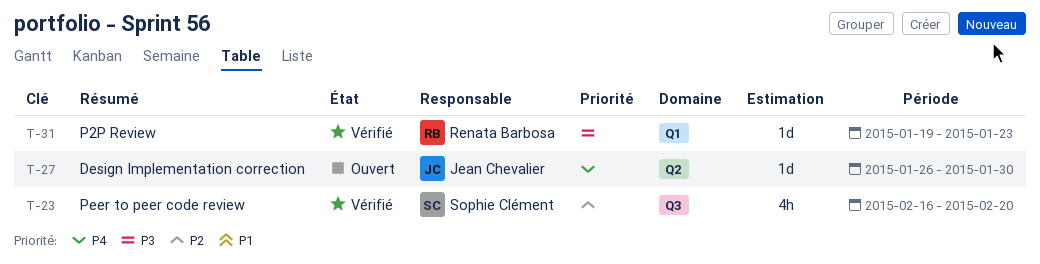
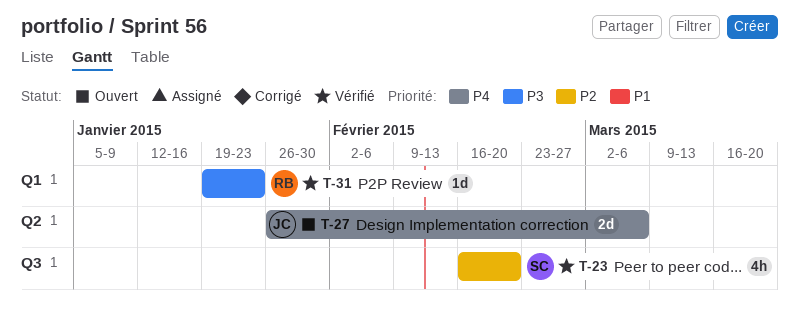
T-27, estimate: 1d -> 2d
T-27, due: Jan 30 -> Mar 6

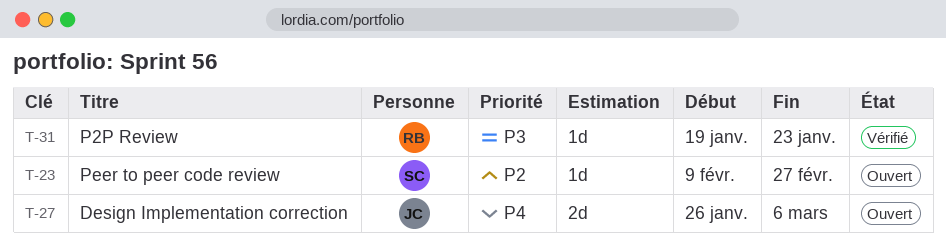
T-23, status: Vérifié -> Ouvert
T-23, estimate: 4h -> 1d
T-23, start: Feb 16 -> Feb 9
T-23, due: Feb 20 -> Feb 27

